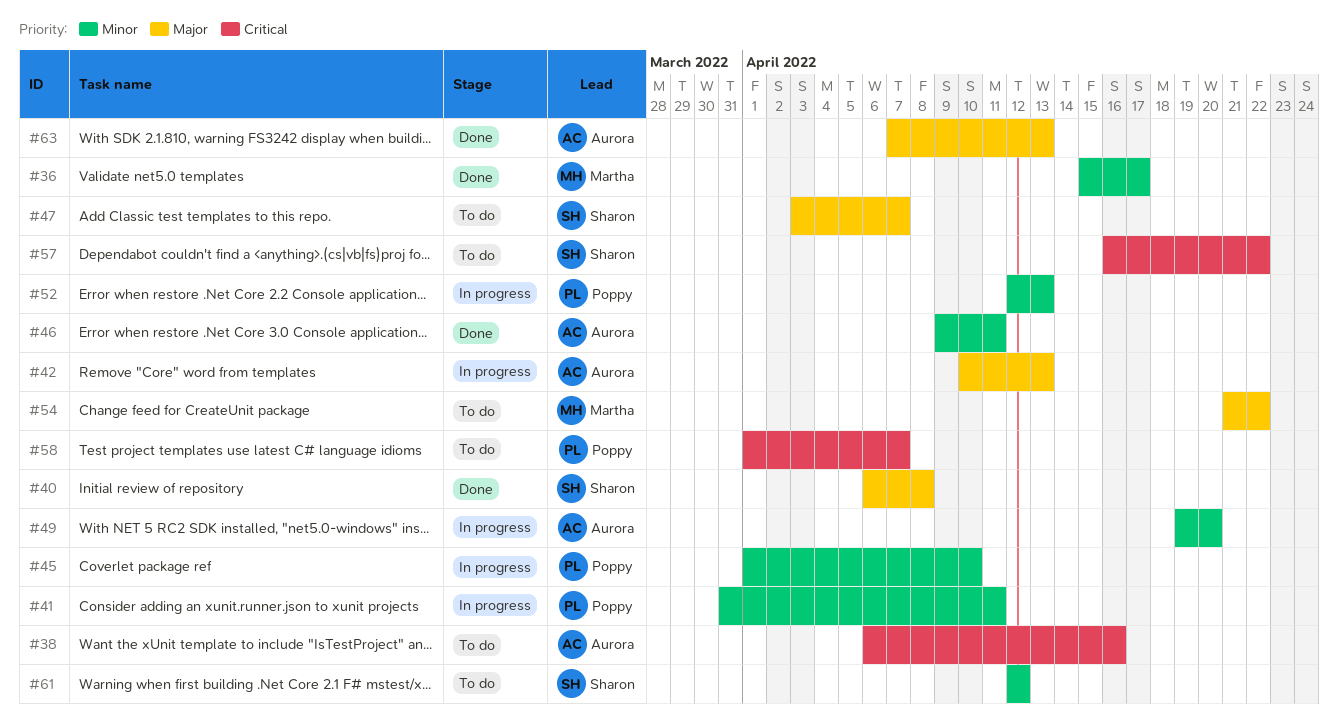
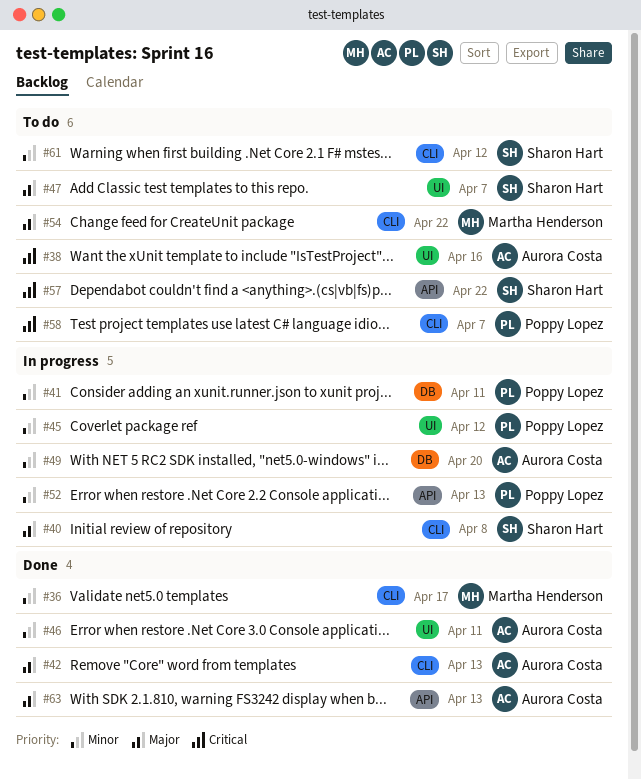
#40, status: Done -> In progress
#42, status: In progress -> Done
#45, due: Apr 10 -> Apr 12

